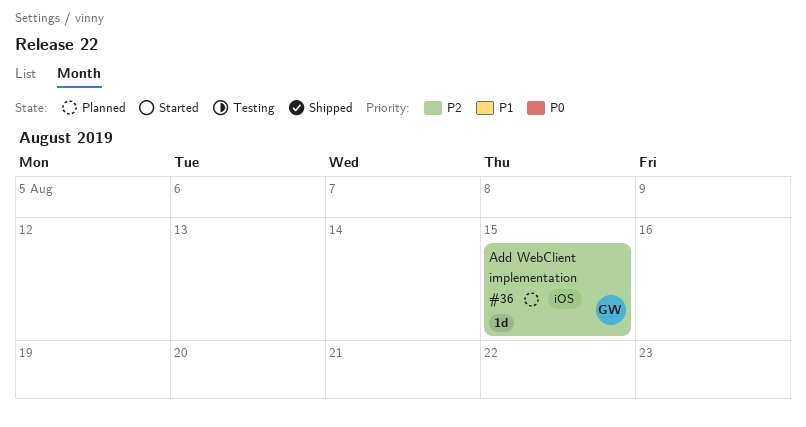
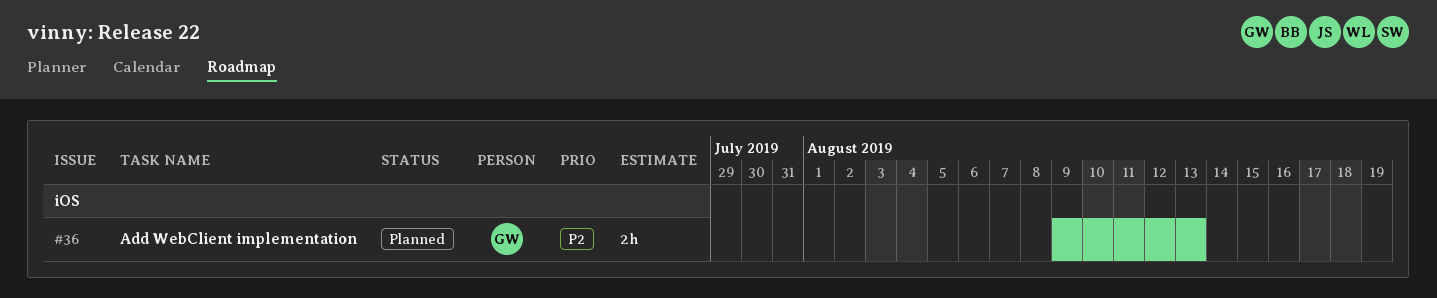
#36, estimate: 1d -> 2h
#36, due: Aug 15 -> Aug 13

